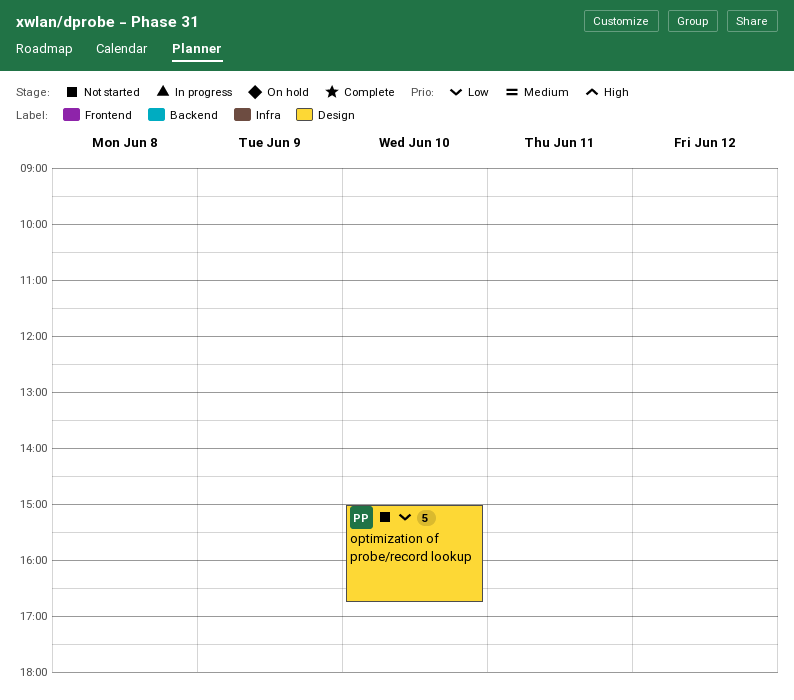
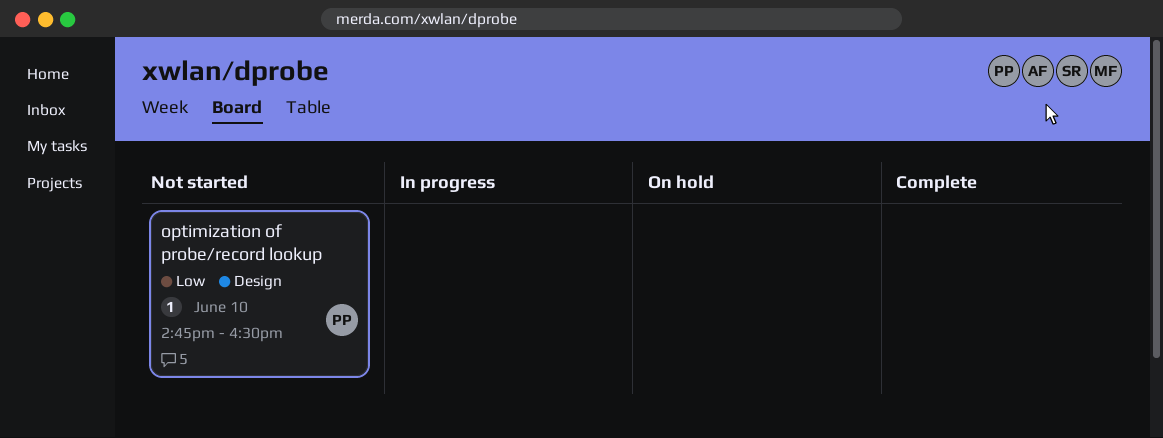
optimization of probe/record lookup, estimate: 5 -> 1
optimization of probe/record lookup, begins: 15:00 -> 14:45
optimization of probe/record lookup, ends: 16:45 -> 16:30

